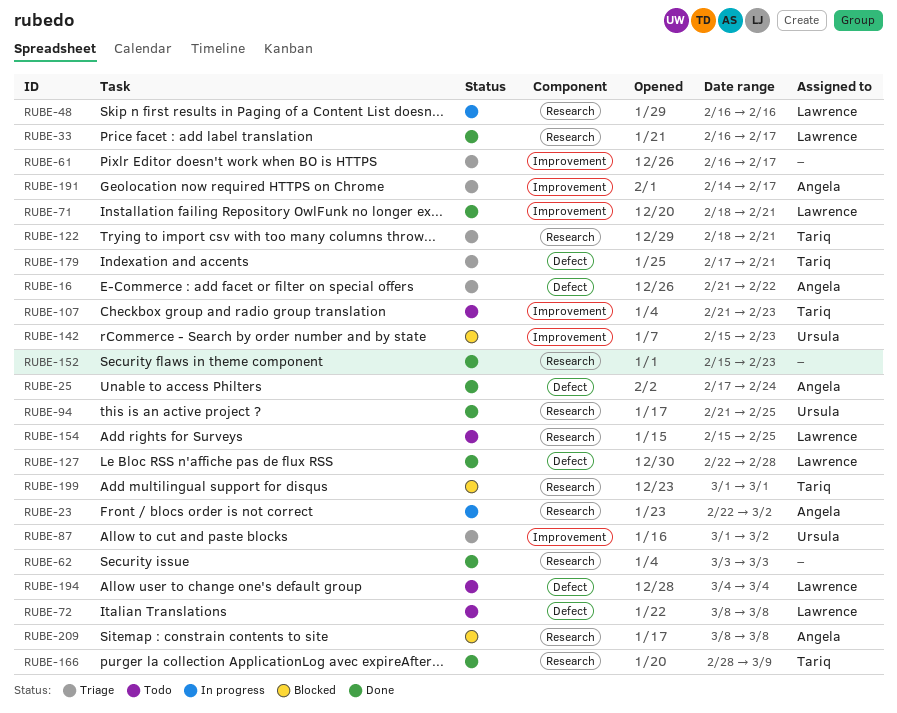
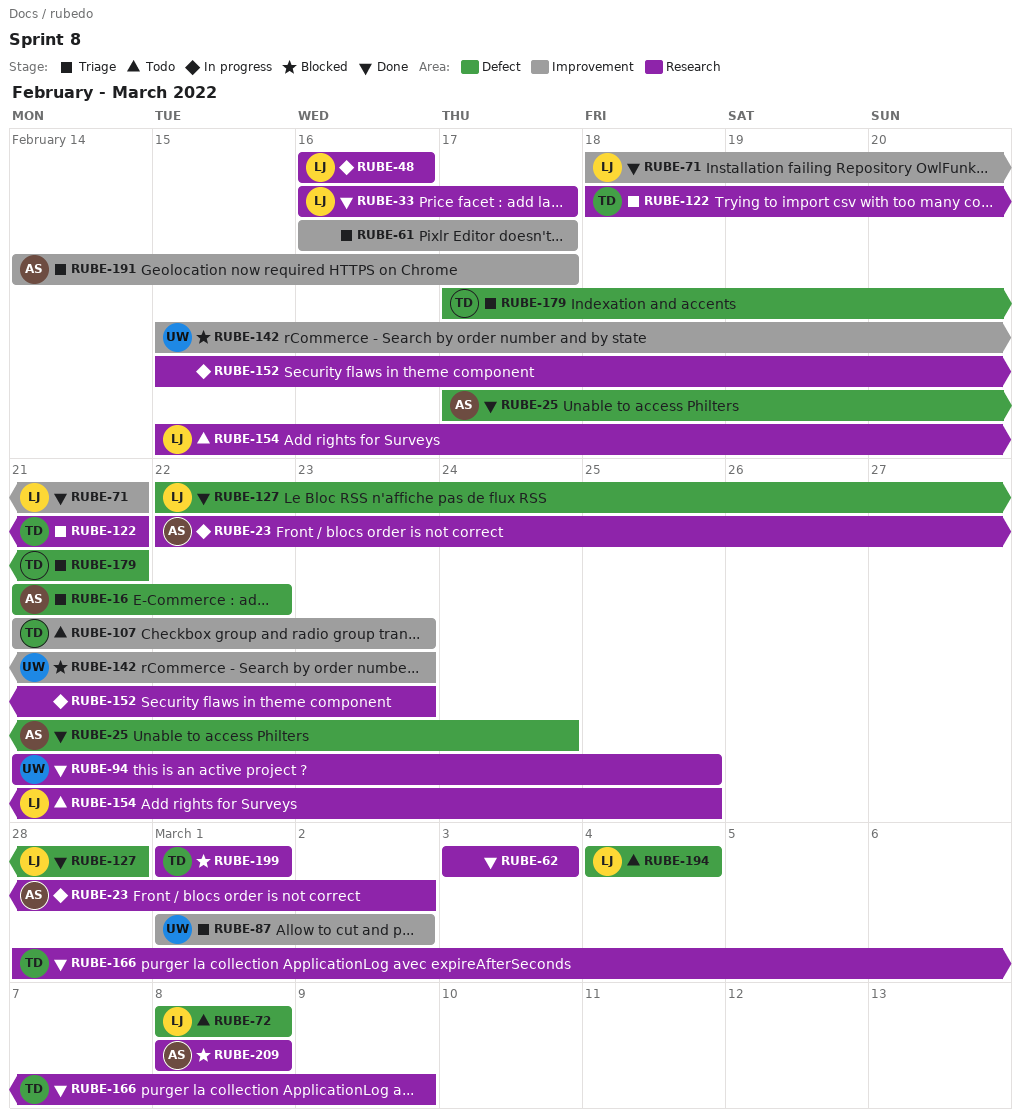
RUBE-152, status: Done -> In progress

